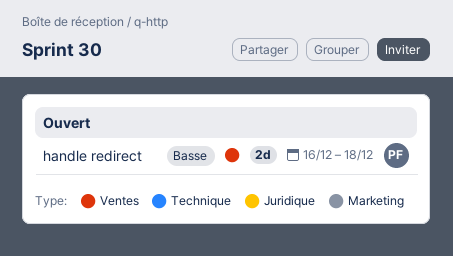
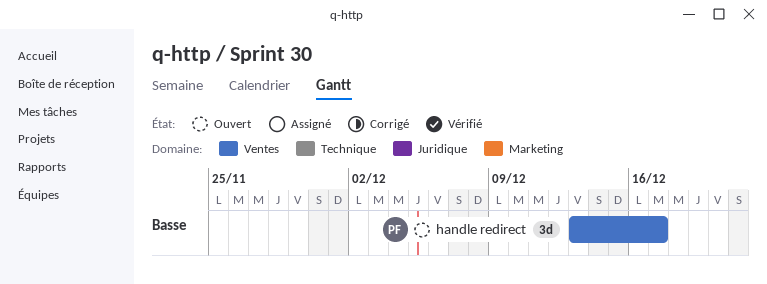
handle redirect, estimate: 2d -> 3d
handle redirect, start: Dec 16 -> Dec 13
handle redirect, due: Dec 18 -> Dec 17

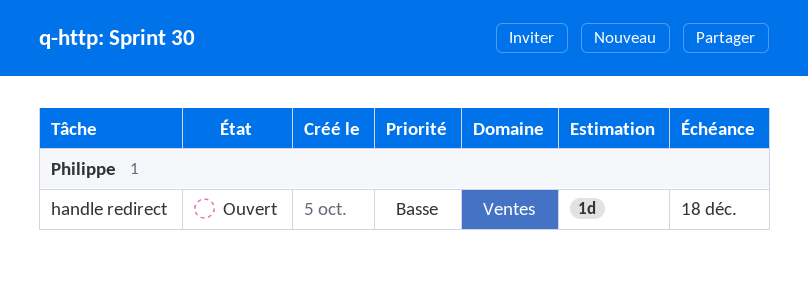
handle redirect, estimate: 3d -> 1d
handle redirect, due: Dec 17 -> Dec 18

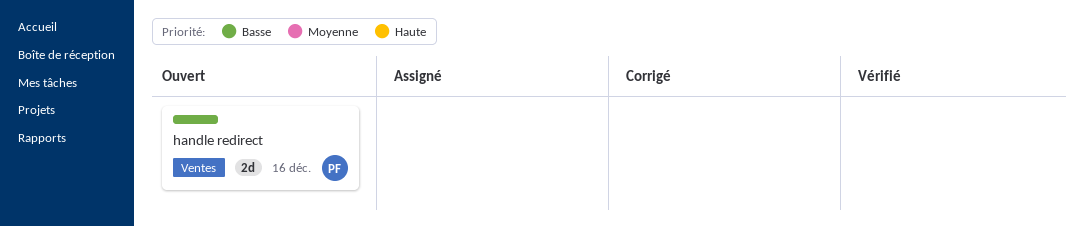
handle redirect, estimate: 1d -> 2d
handle redirect, due: Dec 18 -> Dec 16

